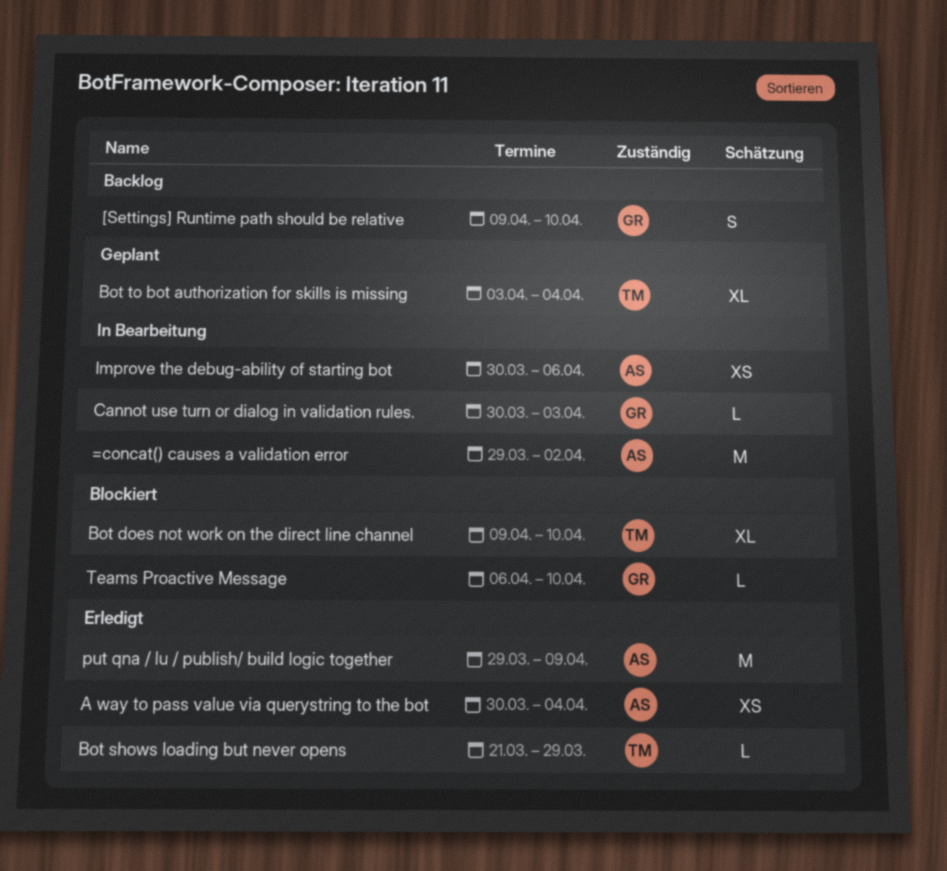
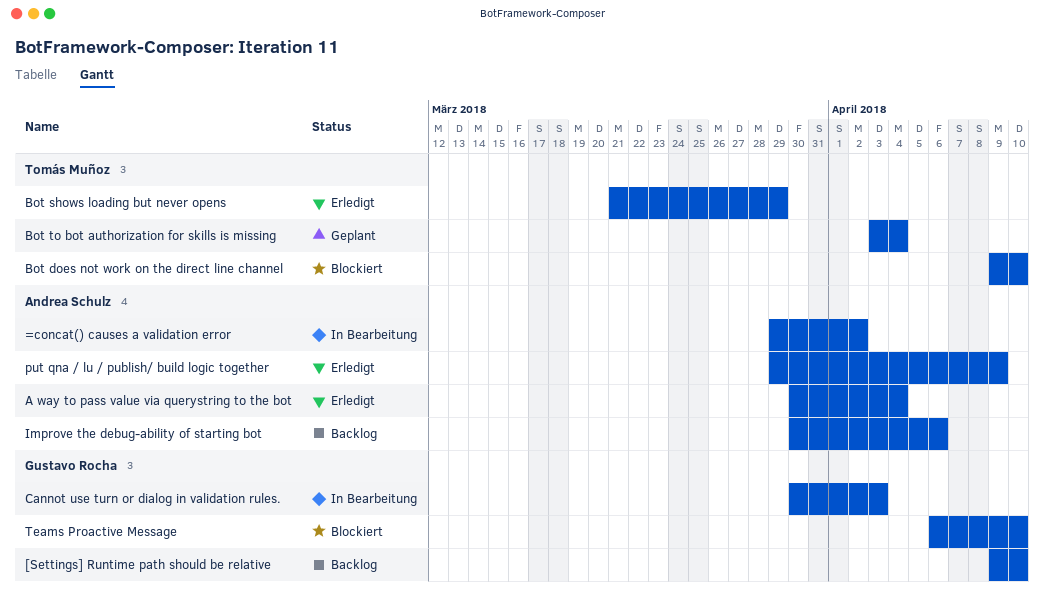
Improve the debug-ability of starting bot, status: In Bearbeitung -> Backlog

